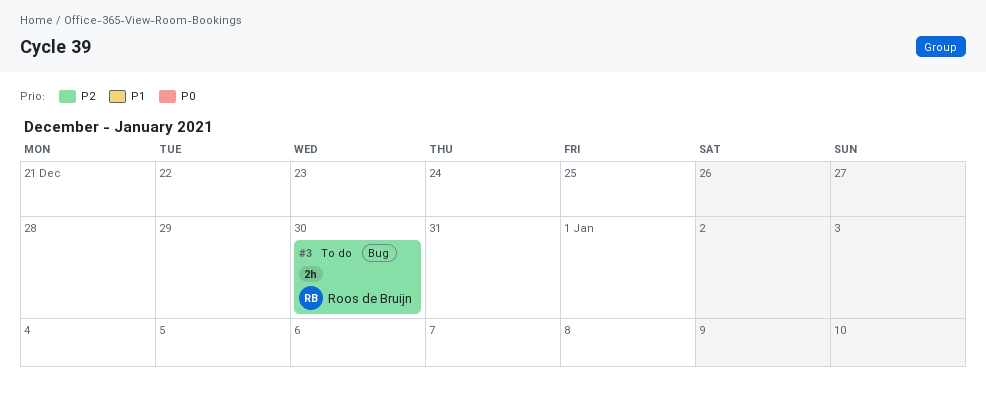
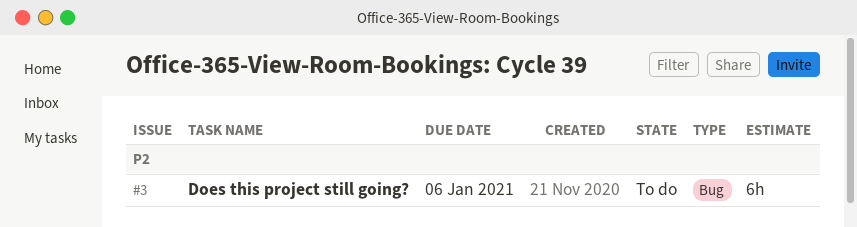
#3, estimate: 2h -> 6h
#3, due: Dec 30 -> Jan 6

